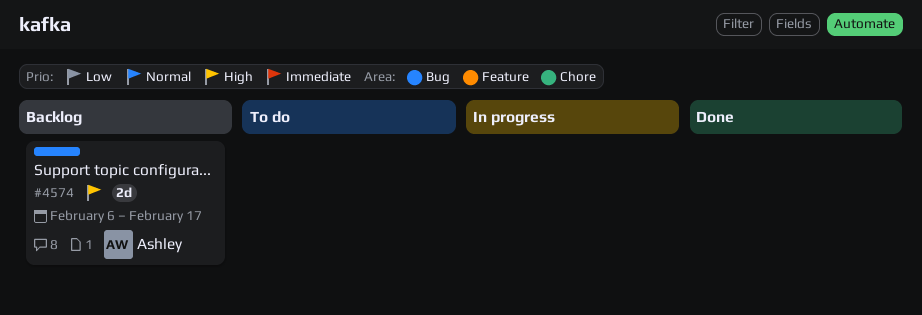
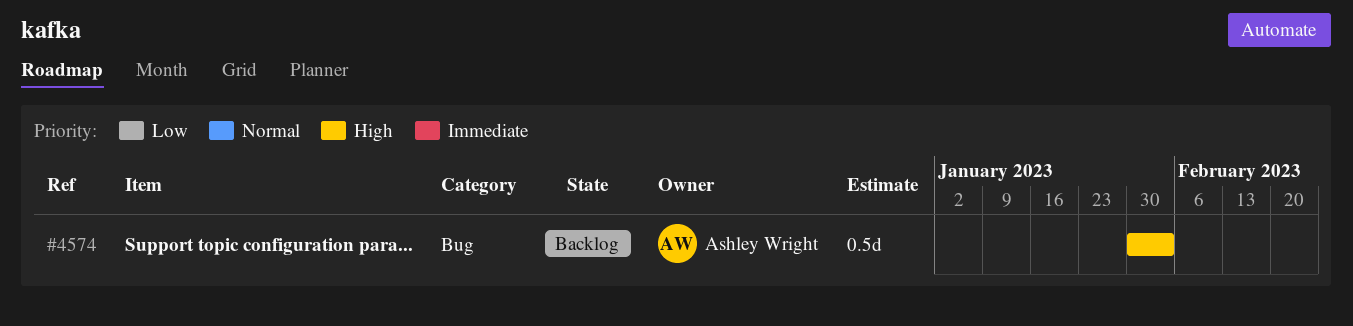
#4574, estimate: 2d -> 0.5d
#4574, start: Feb 6 -> Jan 30
#4574, due: Feb 17 -> Feb 3

